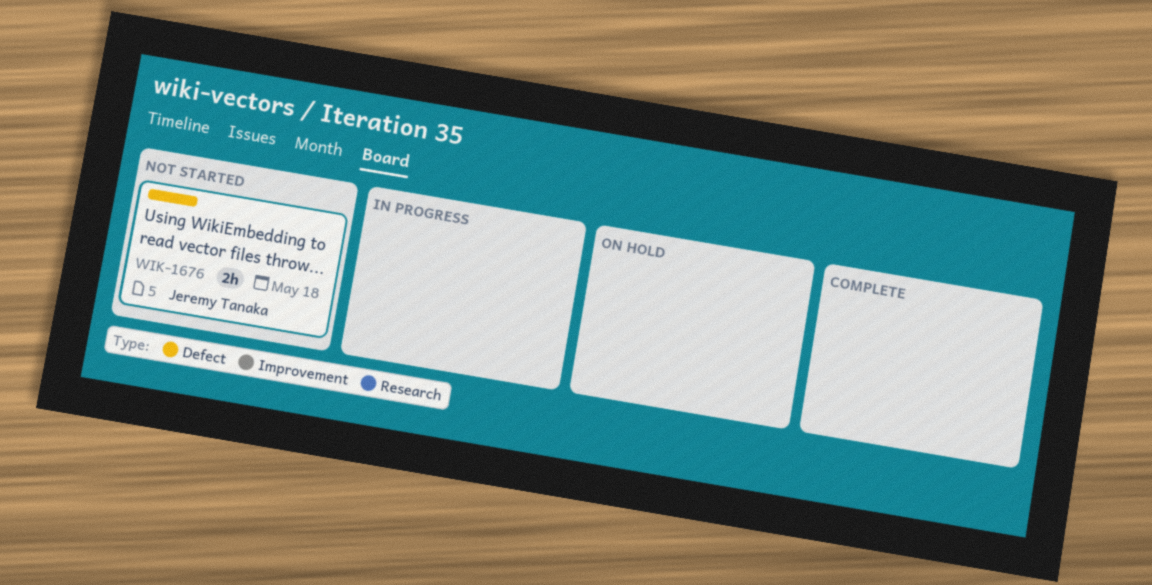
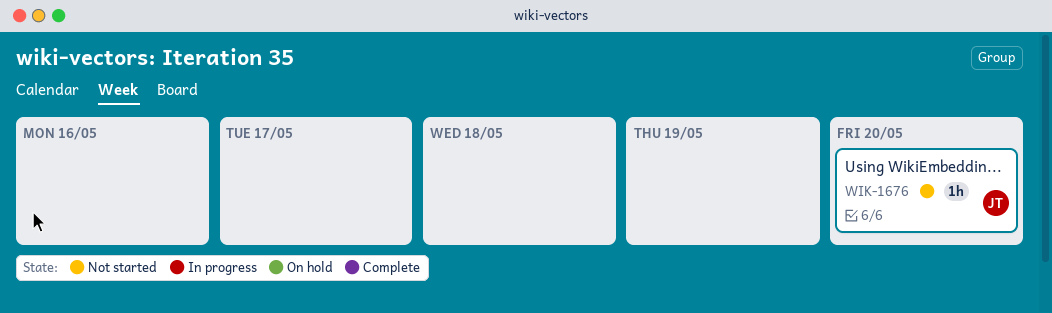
WIK-1676, estimate: 2h -> 1h
WIK-1676, due: May 18 -> May 20

